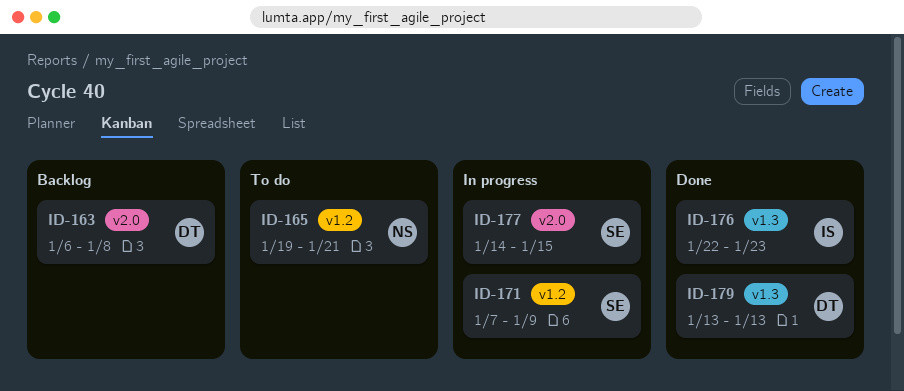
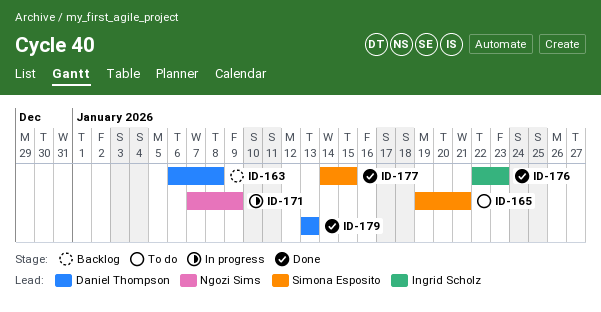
ID-165, owner: Ngozi Sims -> Simona Esposito
ID-171, owner: Simona Esposito -> Ngozi Sims
ID-177, status: In progress -> Done

